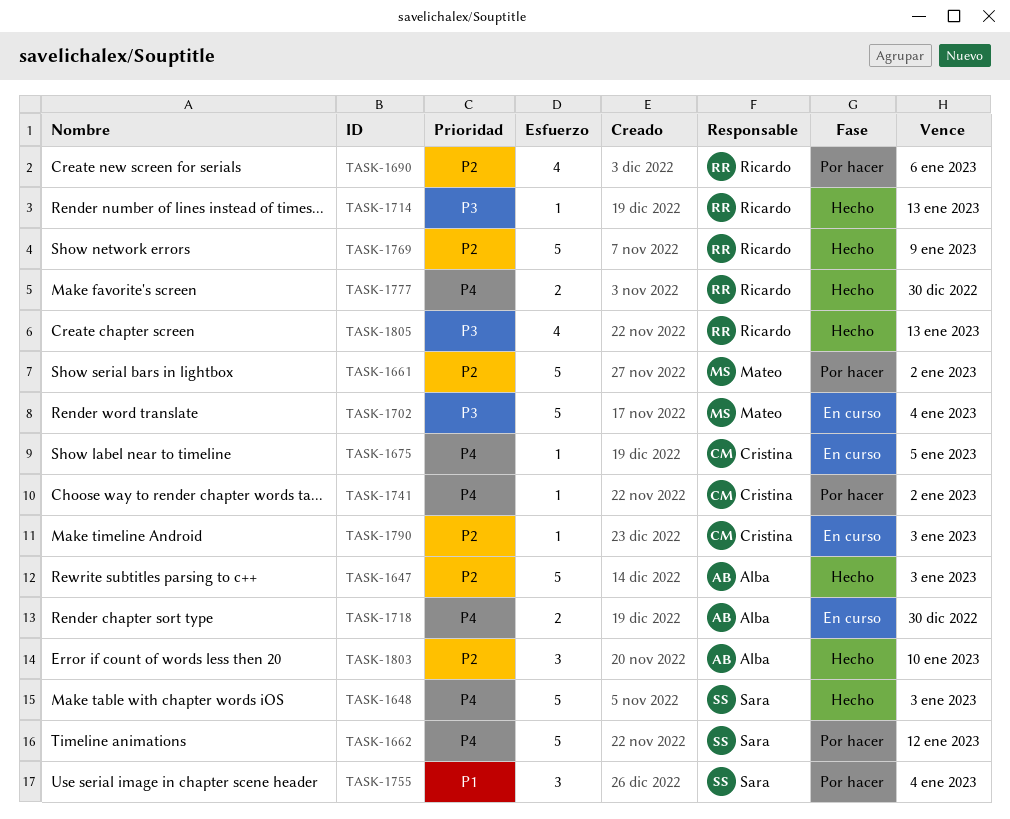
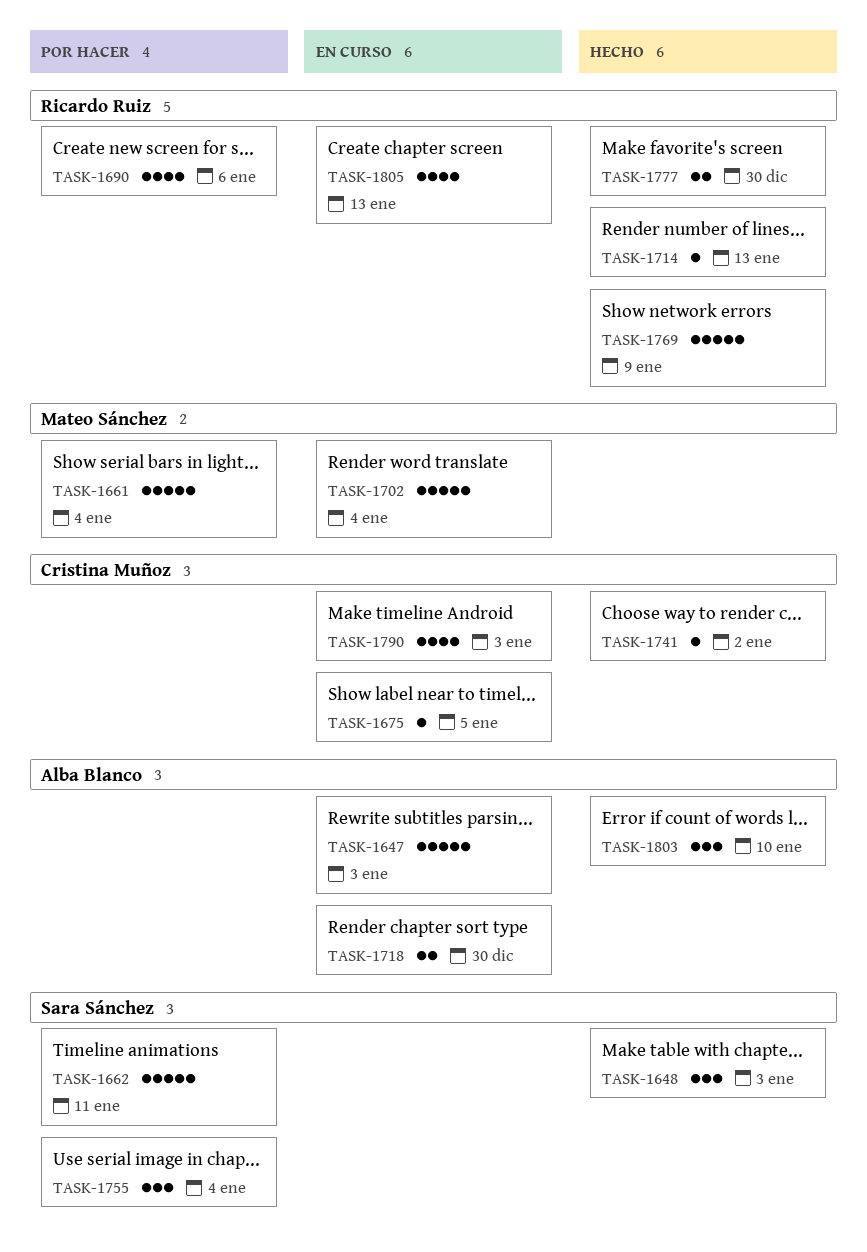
TASK-1647, status: Hecho -> En curso
TASK-1648, estimate: 5 -> 3
TASK-1661, due: Jan 2 -> Jan 4
TASK-1662, due: Jan 12 -> Jan 11
TASK-1741, status: Por hacer -> Hecho
TASK-1790, estimate: 1 -> 4
TASK-1805, status: Hecho -> En curso

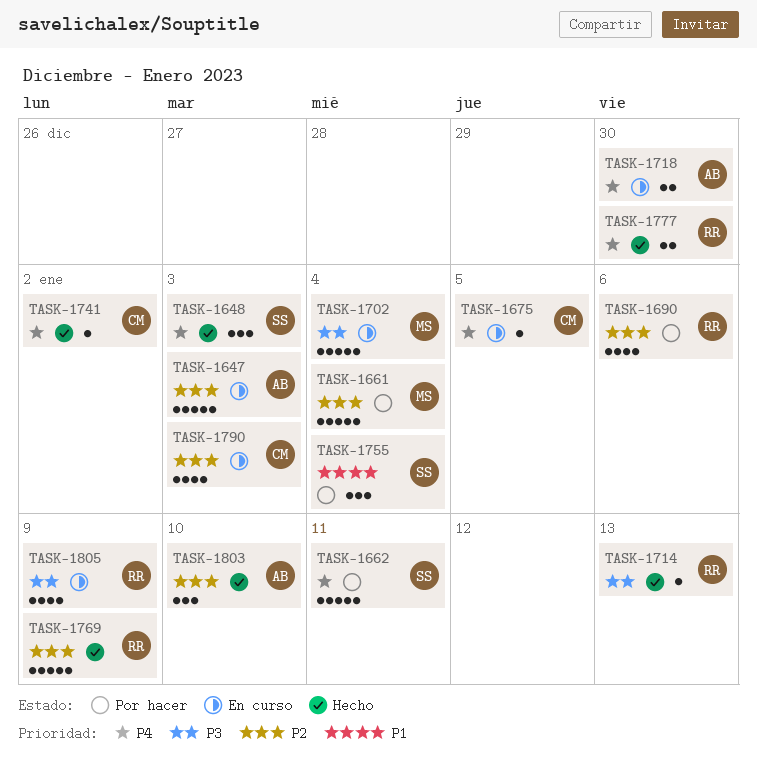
TASK-1805, due: Jan 13 -> Jan 9

